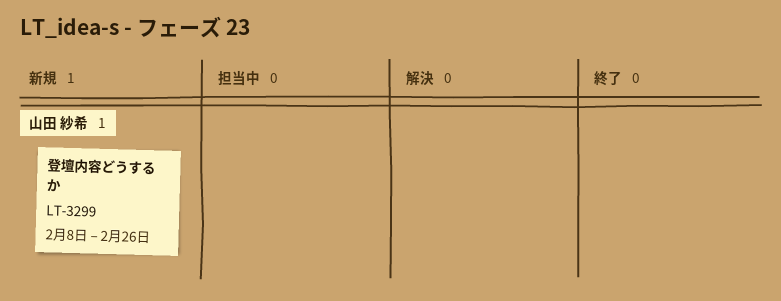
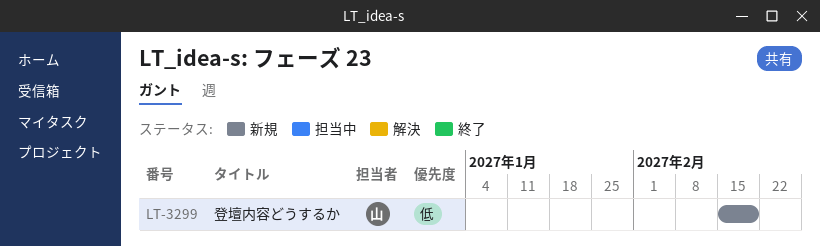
LT-3299, start: Feb 8 -> Feb 15
LT-3299, due: Feb 26 -> Feb 19

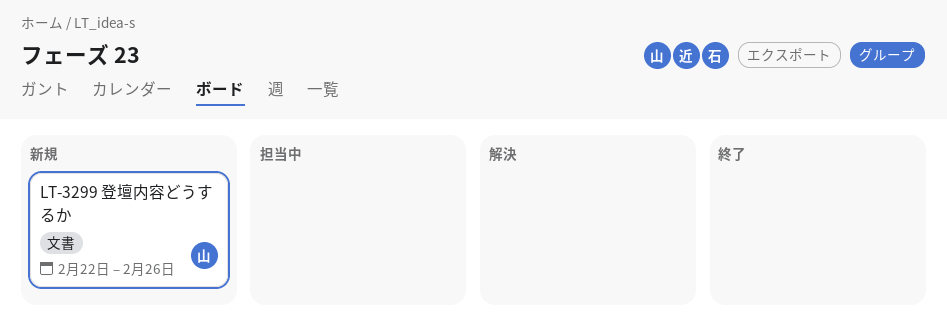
LT-3299, start: Feb 15 -> Feb 22
LT-3299, due: Feb 19 -> Feb 26

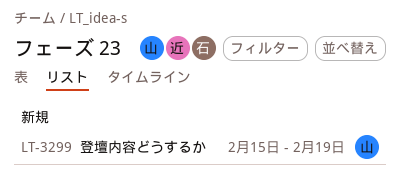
LT-3299, start: Feb 22 -> Feb 15
LT-3299, due: Feb 26 -> Feb 19

